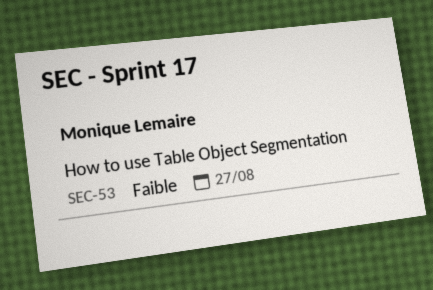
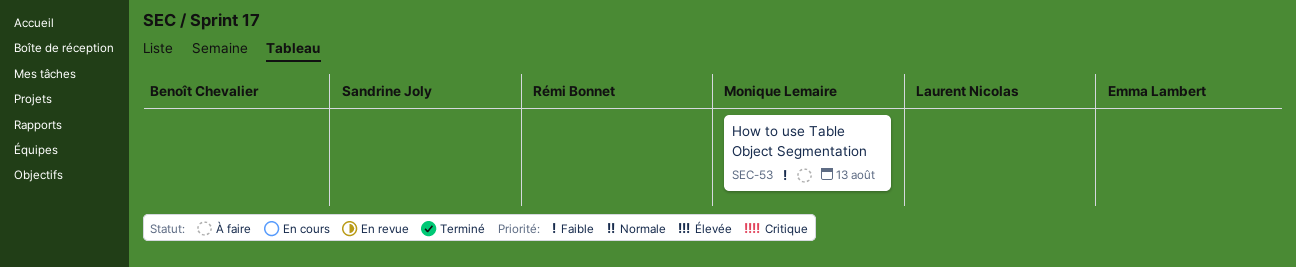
SEC-53, due: Aug 27 -> Aug 13

